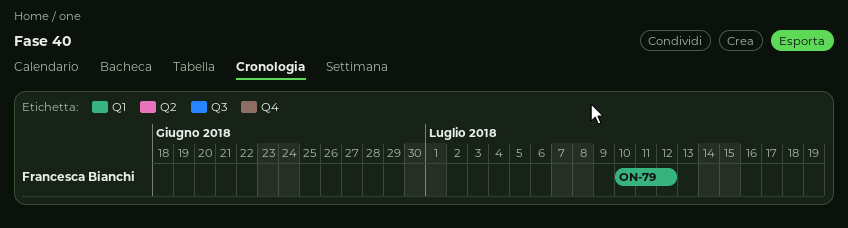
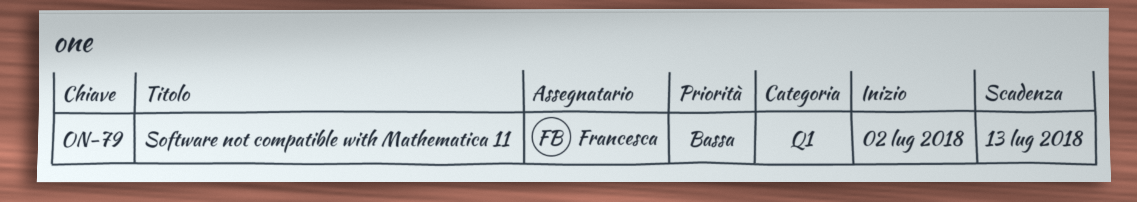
ON-79, start: Jul 10 -> Jul 2
ON-79, due: Jul 12 -> Jul 13

